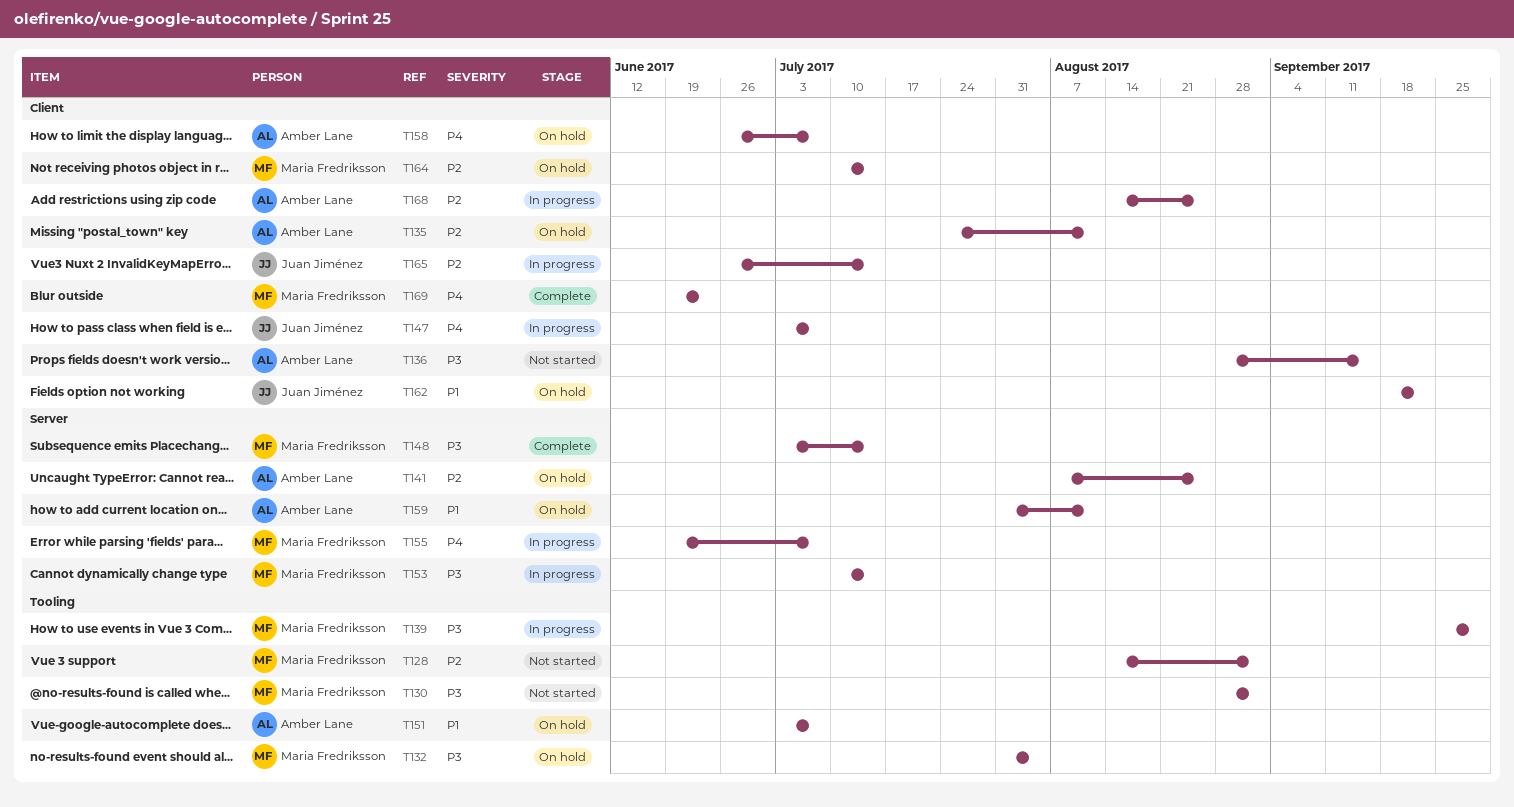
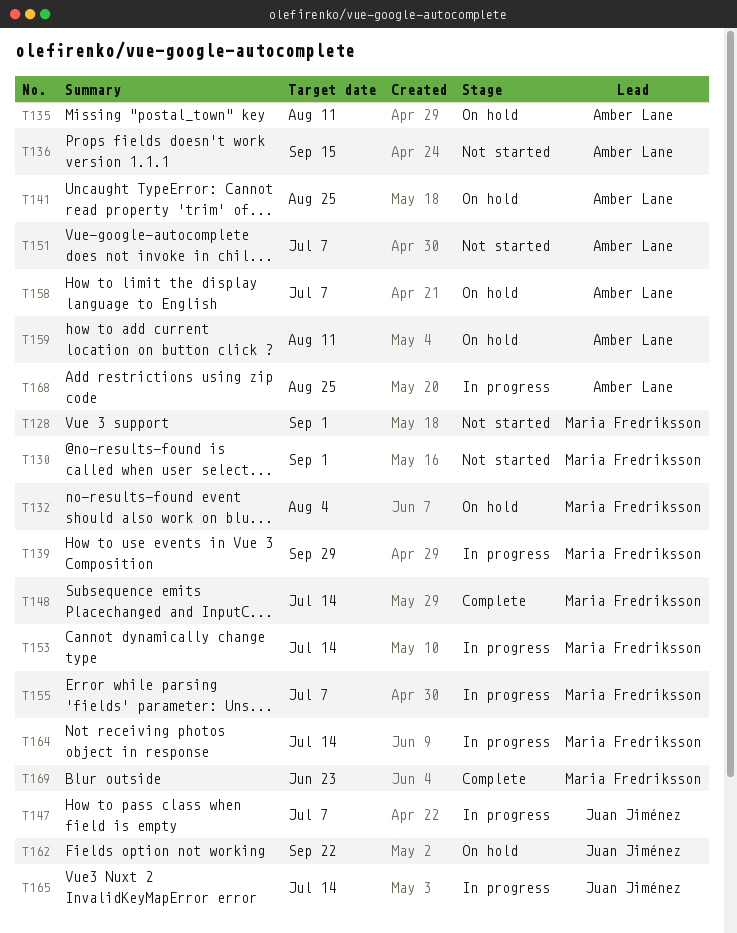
T151, status: On hold -> Not started
T164, status: On hold -> In progress

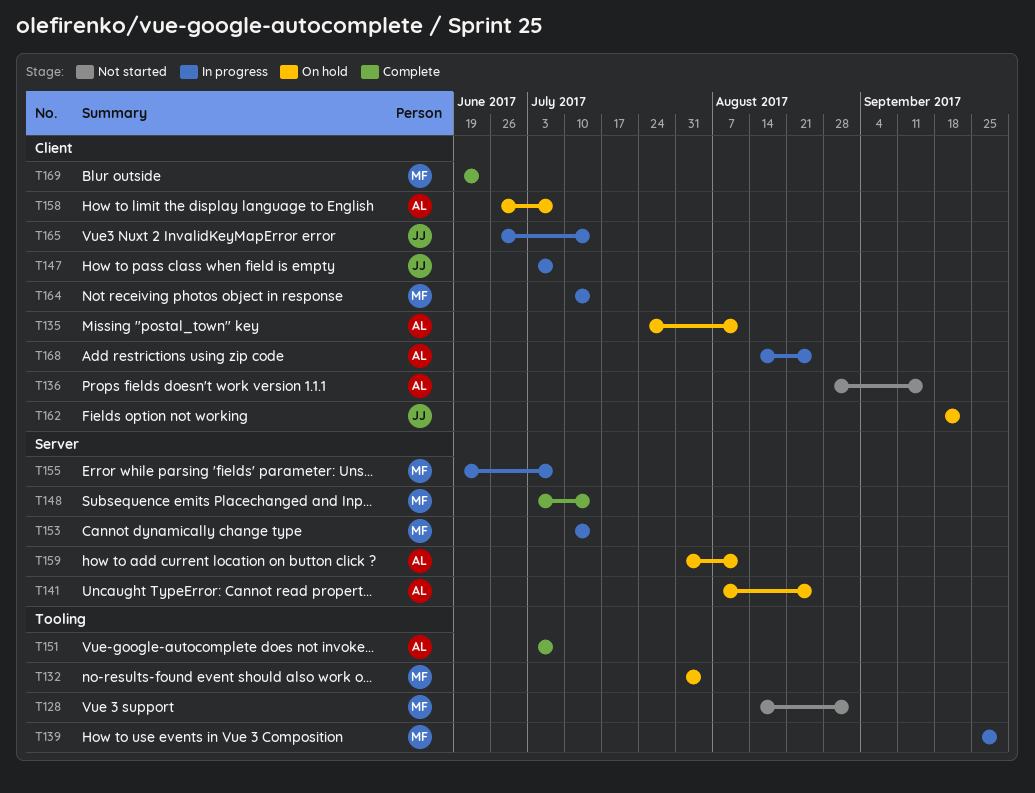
T130: present -> none
T151, status: Not started -> Complete

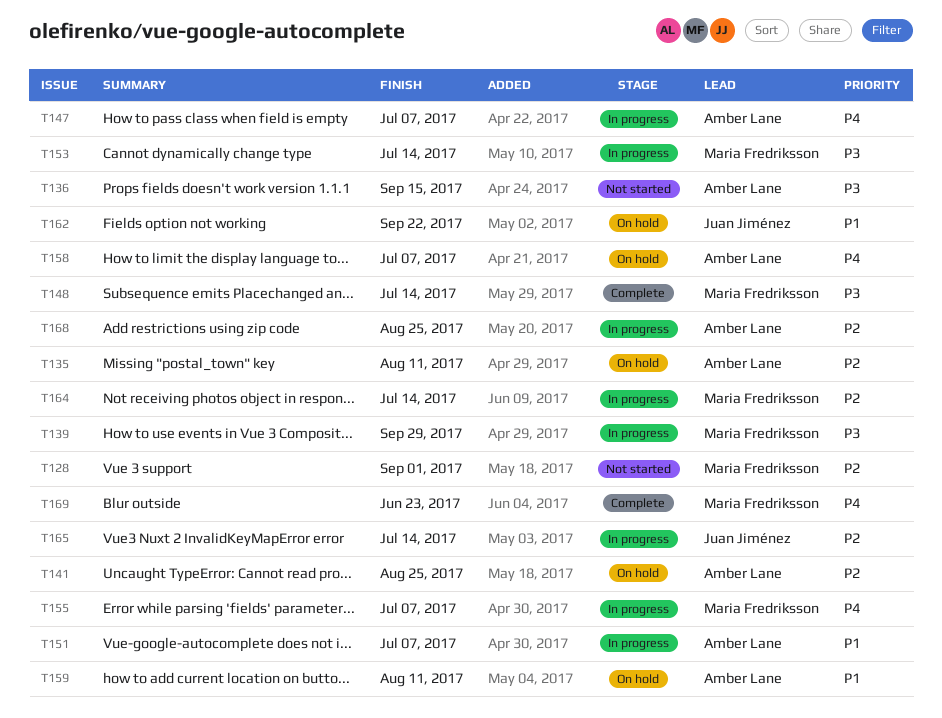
T132: present -> none
T147, owner: Juan Jiménez -> Amber Lane
T151, status: Complete -> In progress

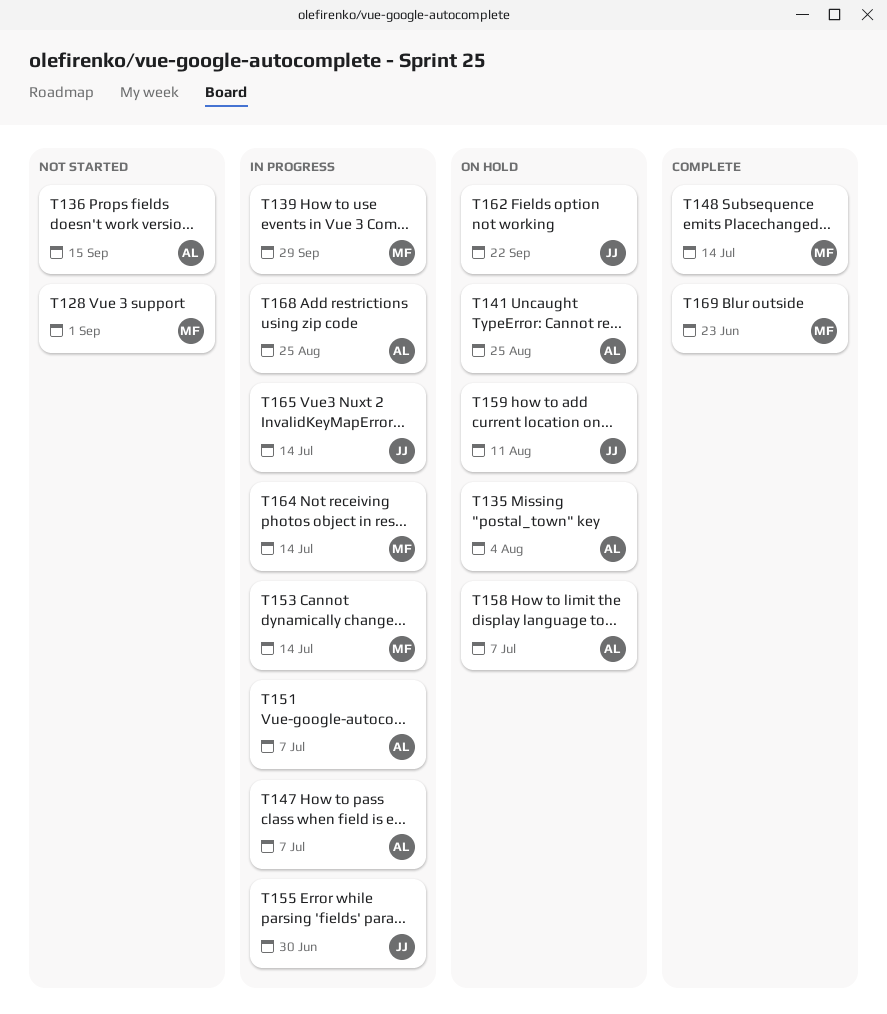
T135, due: Aug 11 -> Aug 4
T155, owner: Maria Fredriksson -> Juan Jiménez
T155, due: Jul 7 -> Jun 30
T159, owner: Amber Lane -> Juan Jiménez

